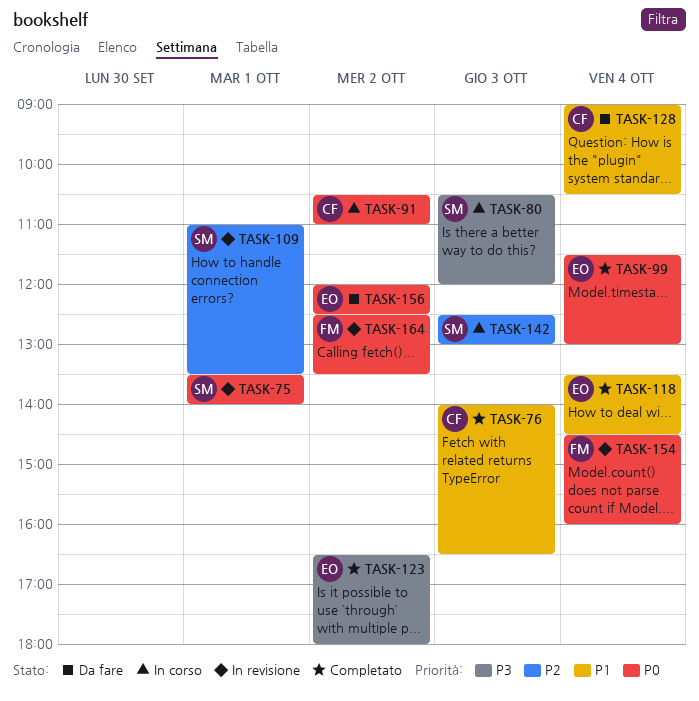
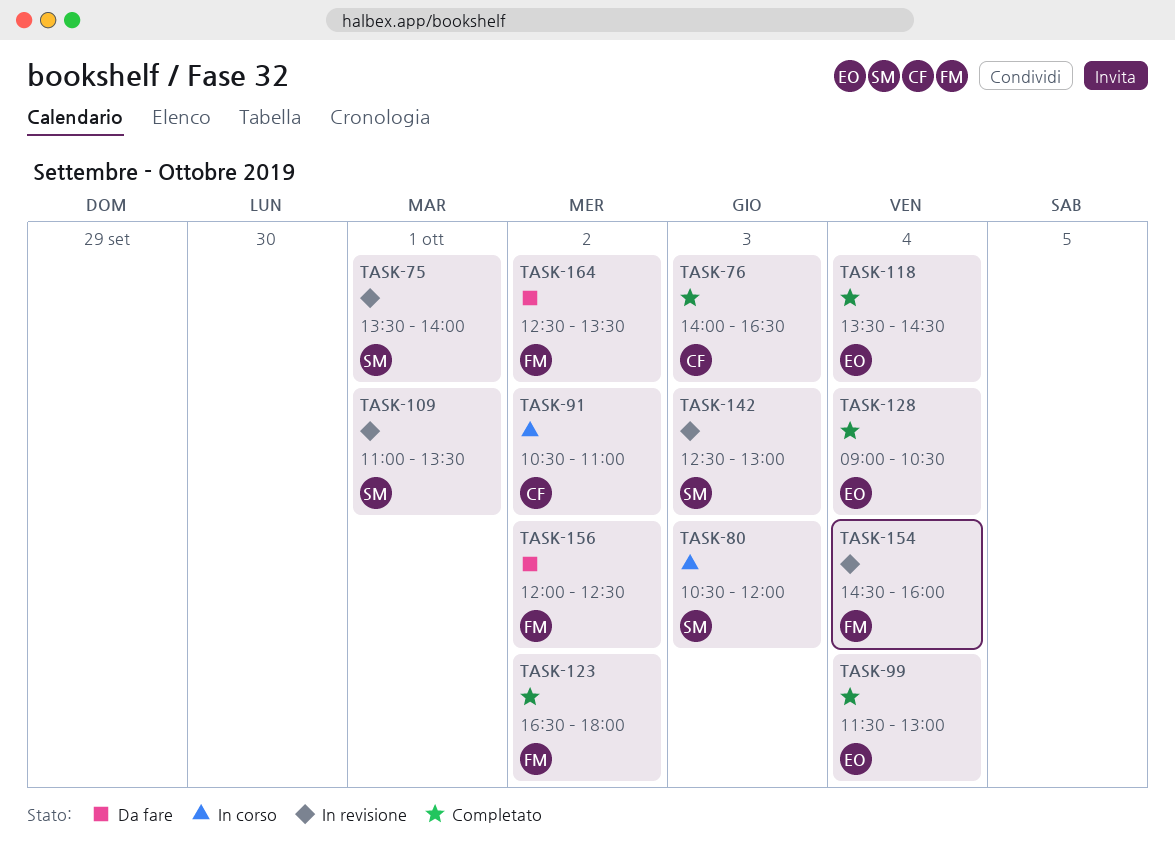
TASK-123, owner: EO -> FM
TASK-128, status: Da fare -> Completato
TASK-128, owner: CF -> EO
TASK-142, status: In corso -> In revisione
TASK-156, owner: EO -> FM
TASK-164, status: In revisione -> Da fare

